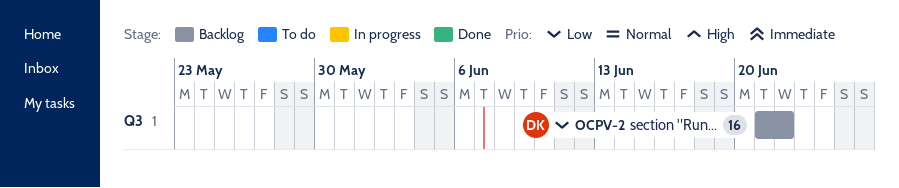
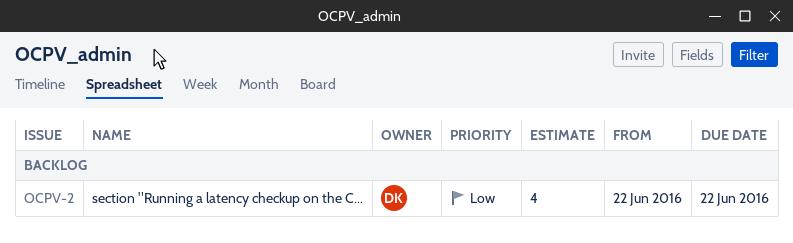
OCPV-2, estimate: 16 -> 4
OCPV-2, start: Jun 21 -> Jun 22

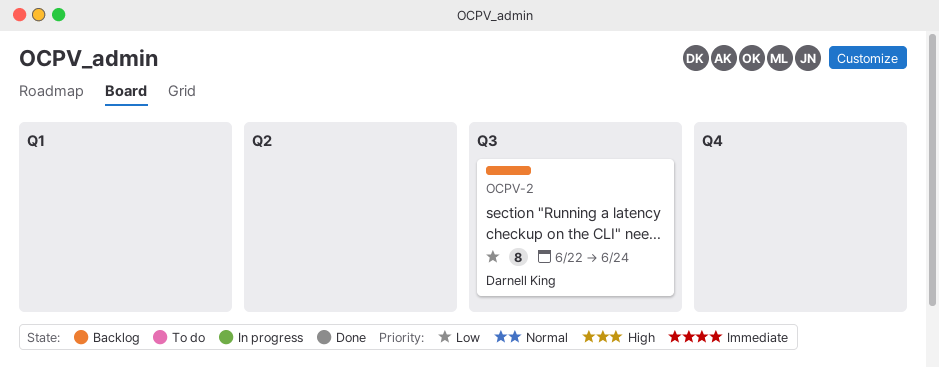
OCPV-2, estimate: 4 -> 8
OCPV-2, due: Jun 22 -> Jun 24

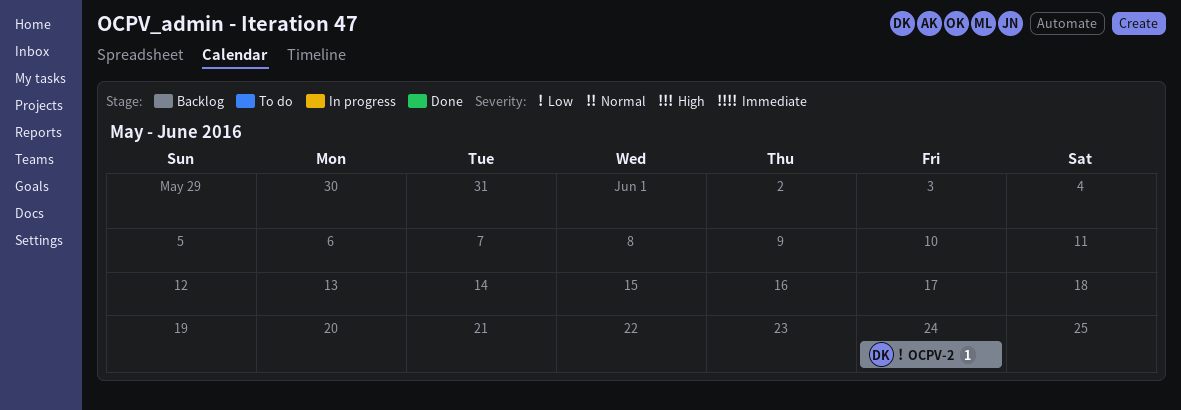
OCPV-2, estimate: 8 -> 1
OCPV-2, start: Jun 22 -> Jun 24

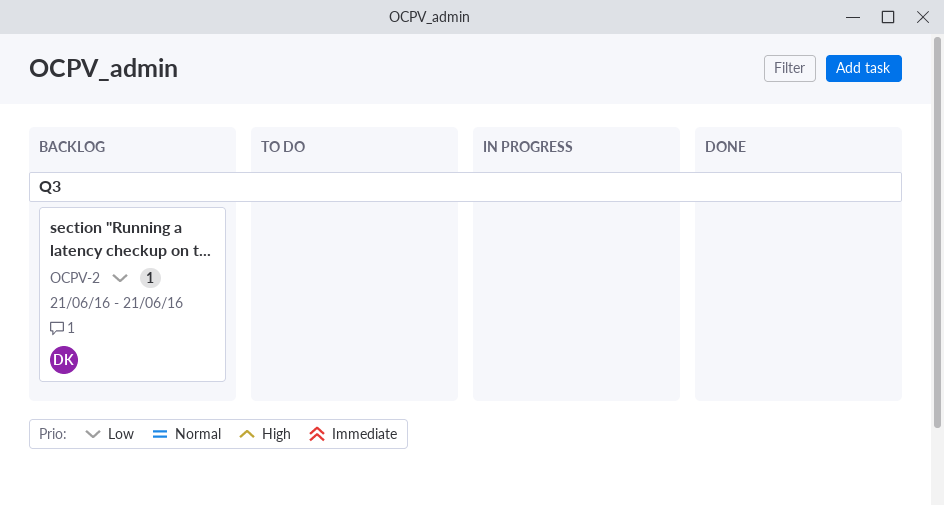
OCPV-2, start: Jun 24 -> Jun 21
OCPV-2, due: Jun 24 -> Jun 21

